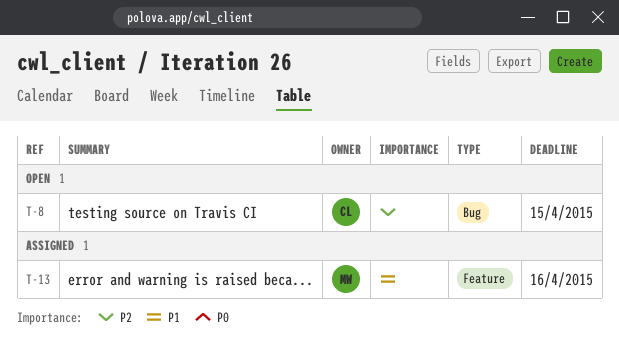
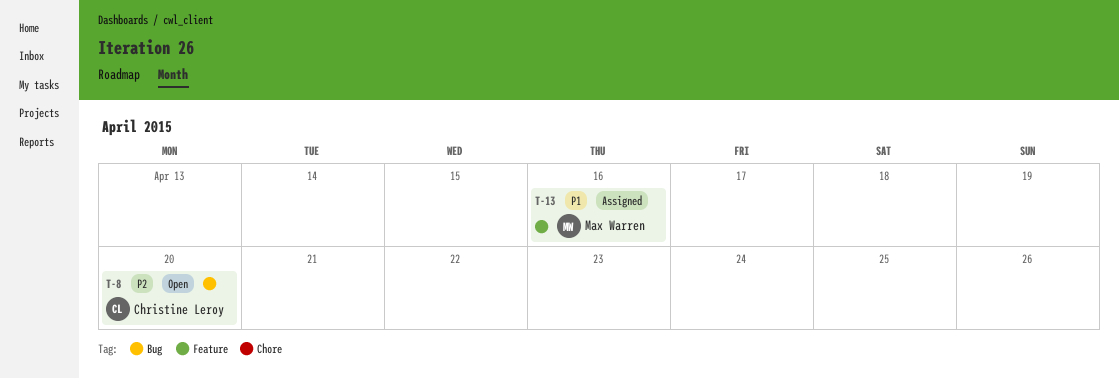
T-8, due: Apr 15 -> Apr 20

